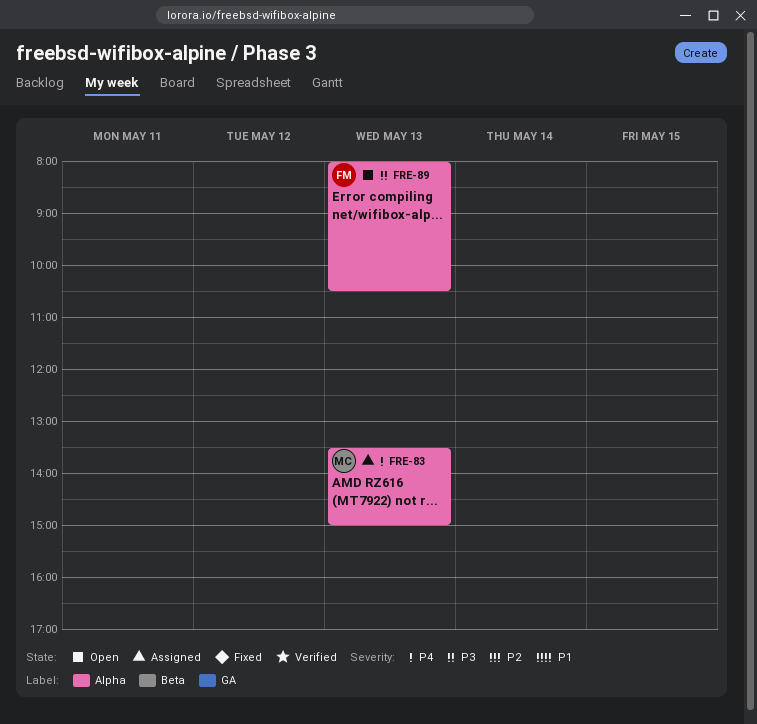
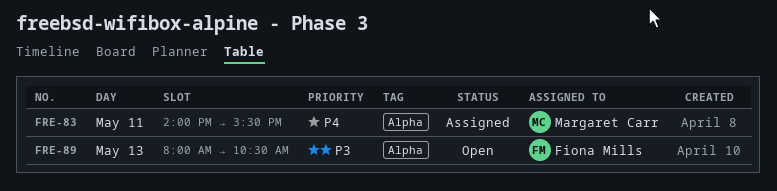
FRE-83, day: May 13 -> May 11
FRE-83, begins: 13:30 -> 14:00
FRE-83, ends: 15:00 -> 15:30

